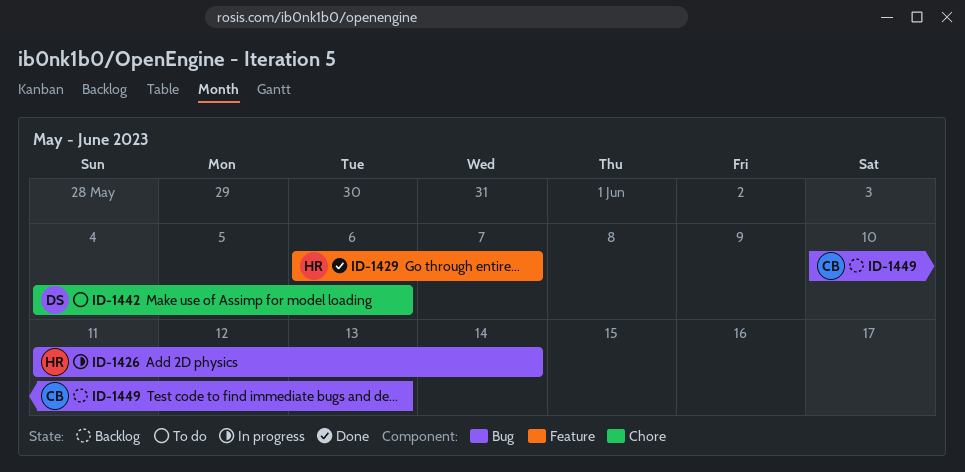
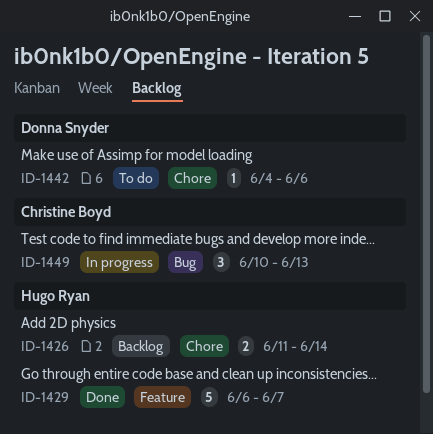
ID-1426, status: In progress -> Backlog
ID-1426, label: Bug -> Chore
ID-1449, status: Backlog -> In progress

